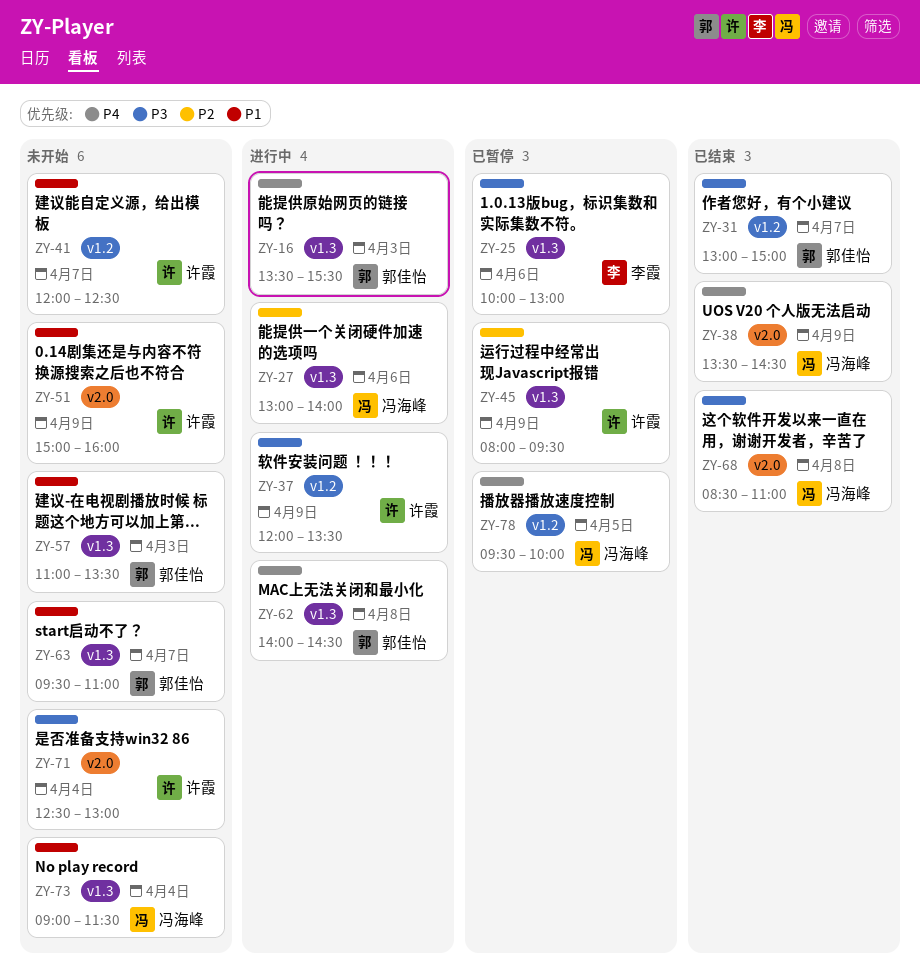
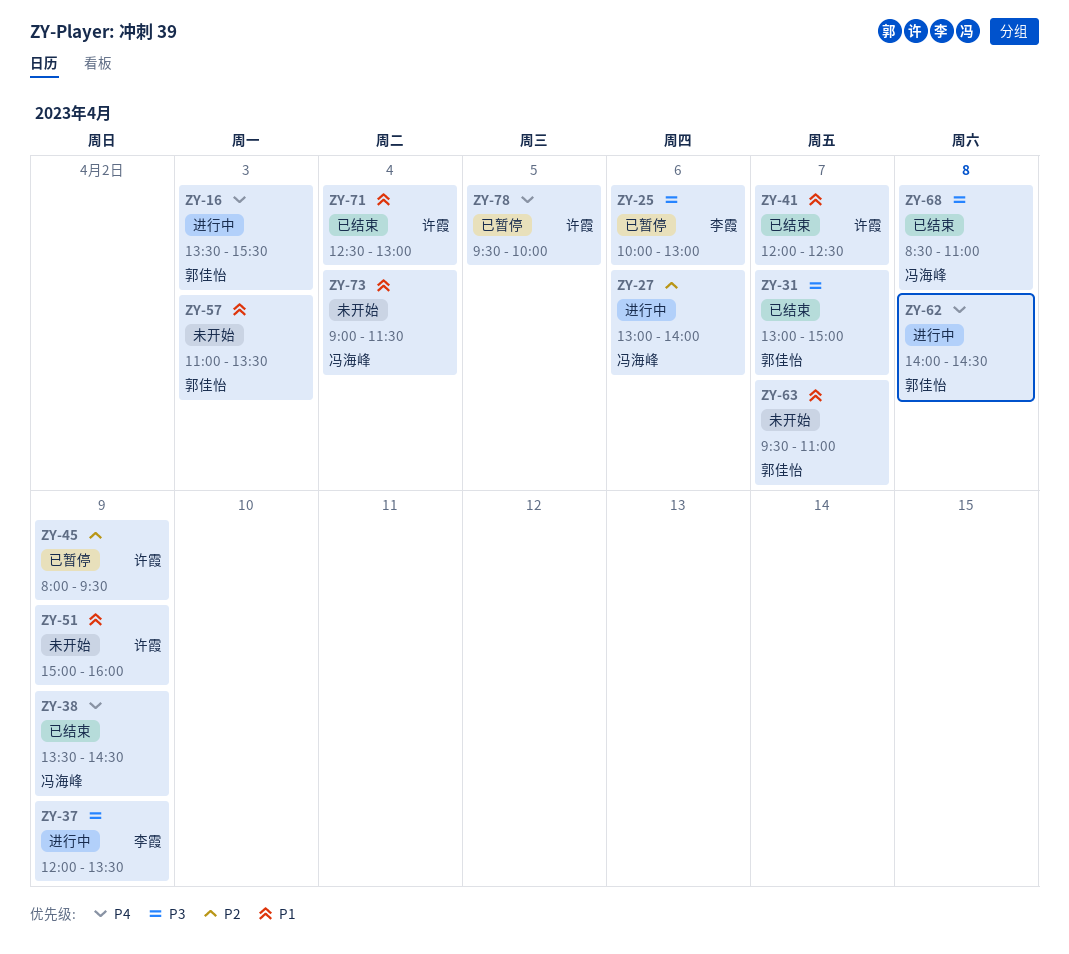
ZY-37, owner: 许霞 -> 李霞
ZY-41, status: 未开始 -> 已结束
ZY-71, status: 未开始 -> 已结束
ZY-71, priority: P3 -> P1
ZY-78, owner: 冯海峰 -> 许霞

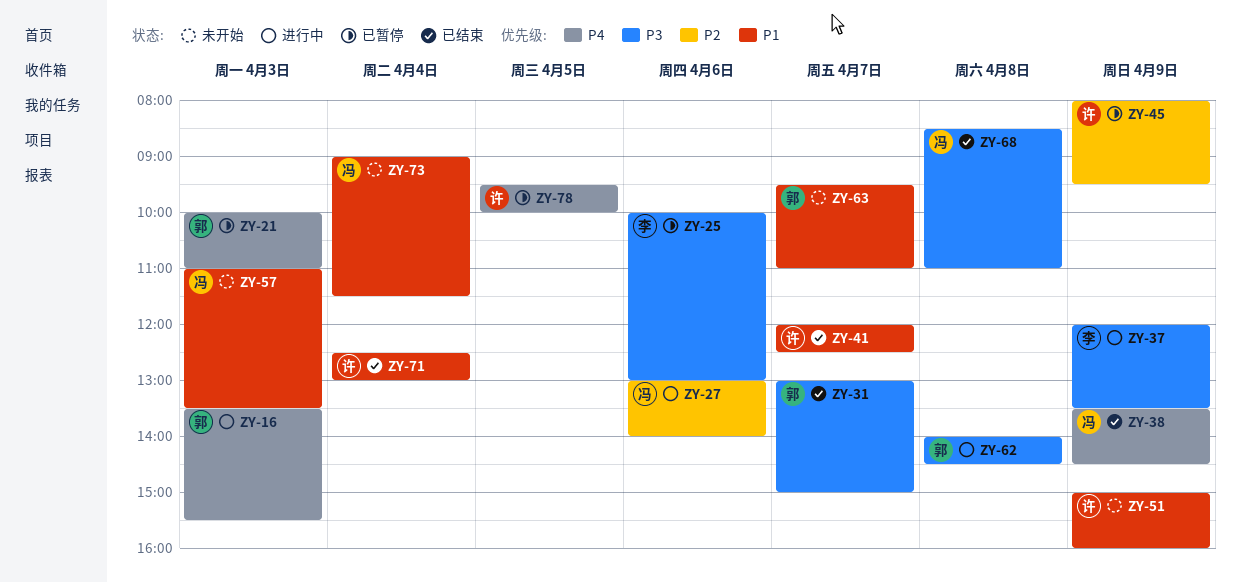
ZY-21: none -> present
ZY-57, owner: 郭佳怡 -> 冯海峰
ZY-62, priority: P4 -> P3

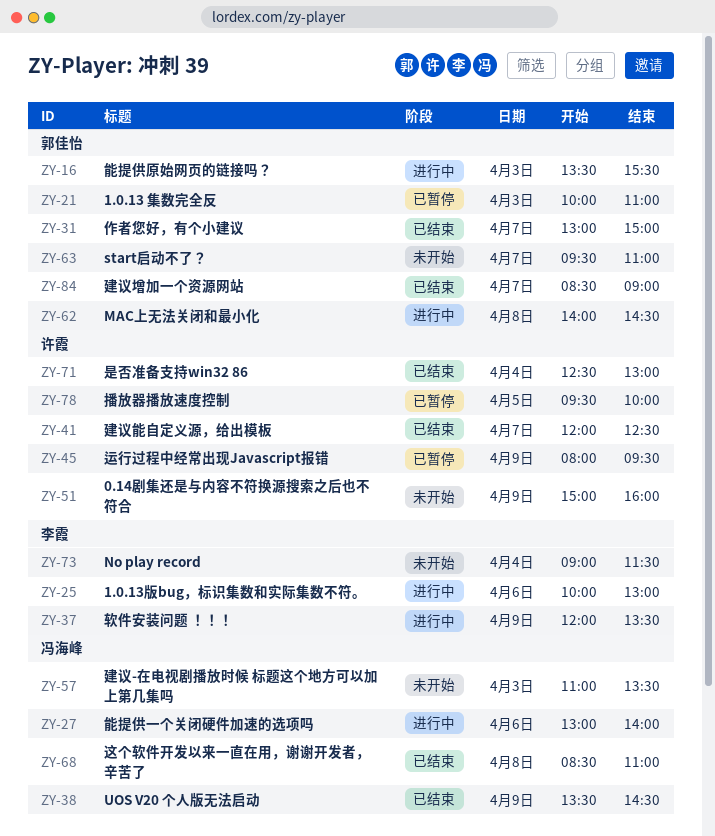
ZY-25, status: 已暂停 -> 进行中
ZY-73, owner: 冯海峰 -> 李霞
ZY-84: none -> present

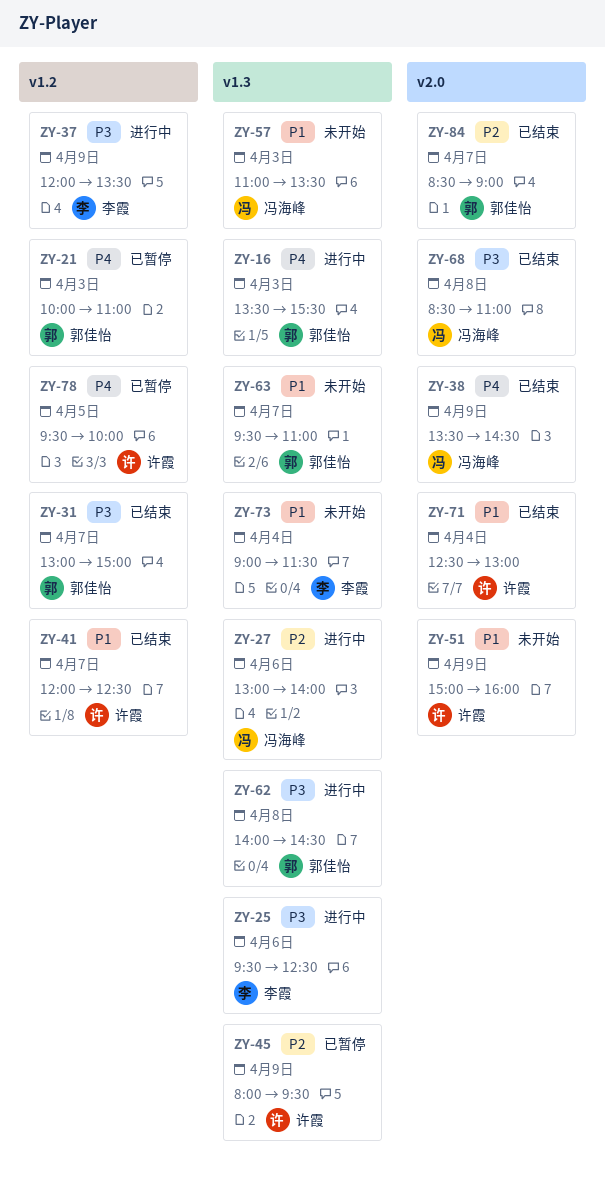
ZY-25, begins: 10:00 -> 09:30
ZY-25, ends: 13:00 -> 12:30

